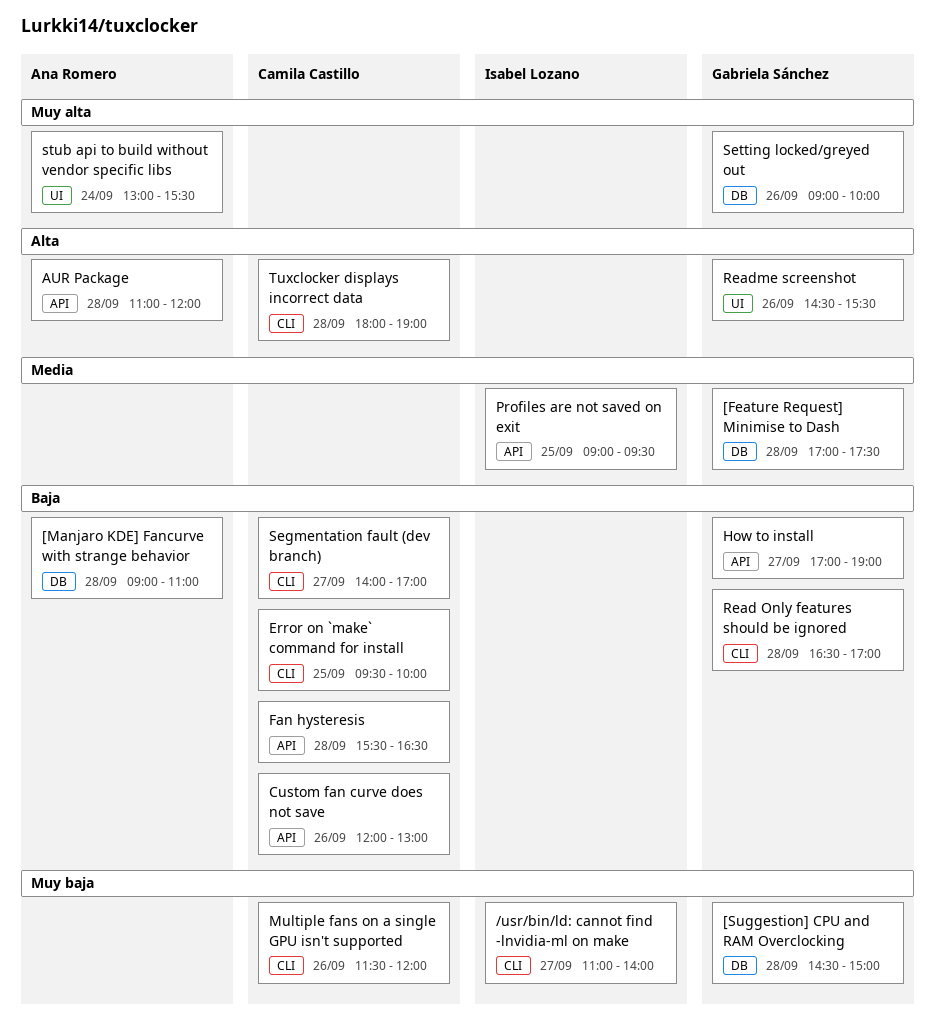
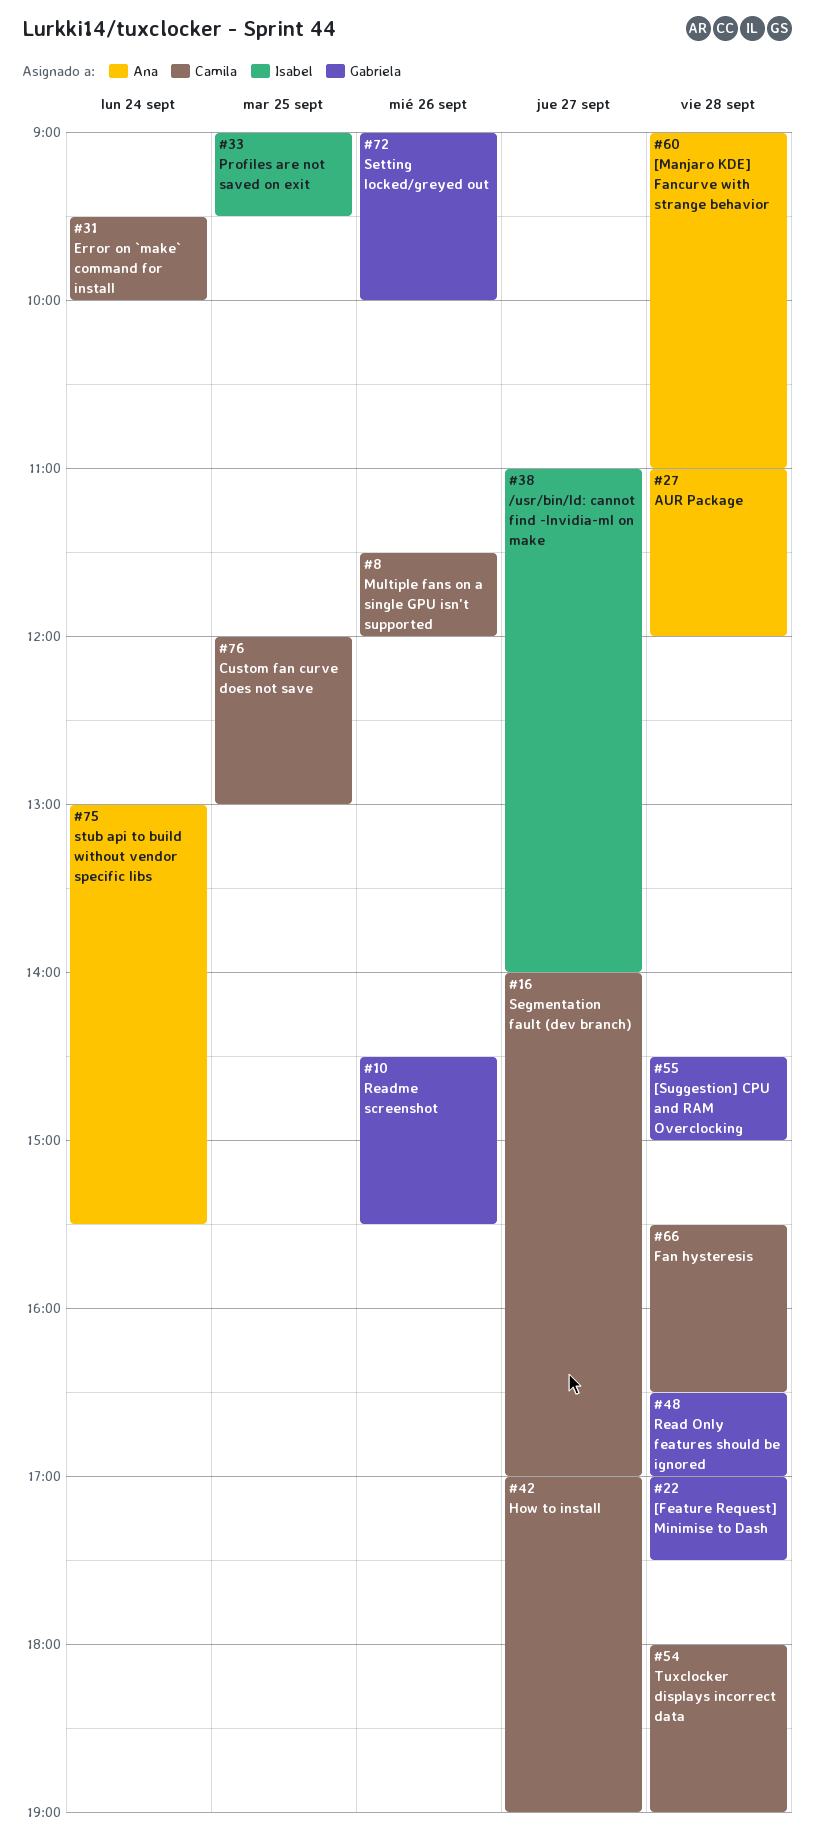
Custom fan curve does not save, day: Sep 26 -> Sep 25
Error on `make` command for install, day: Sep 25 -> Sep 24
How to install, owner: Gabriela Sánchez -> Camila Castillo

